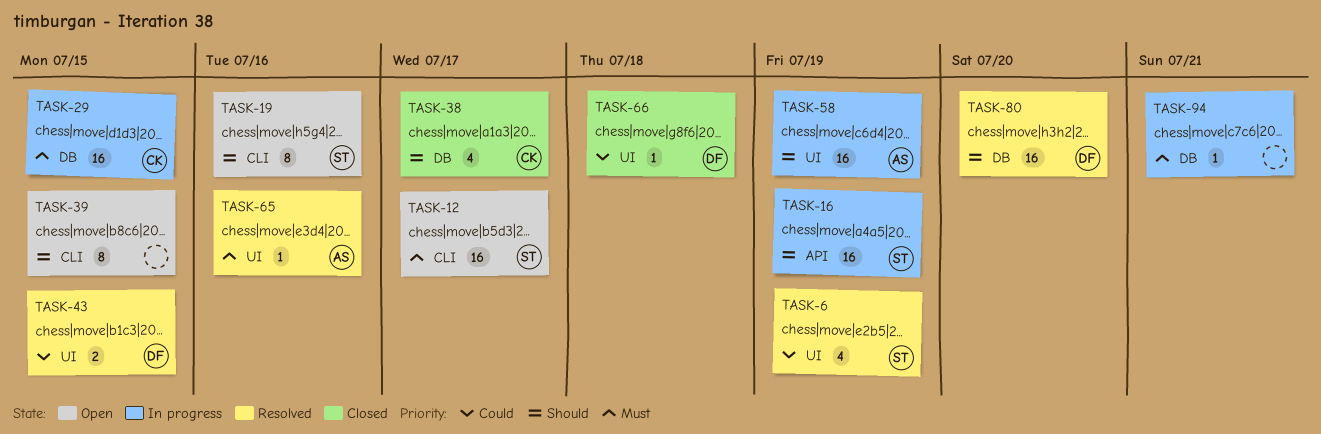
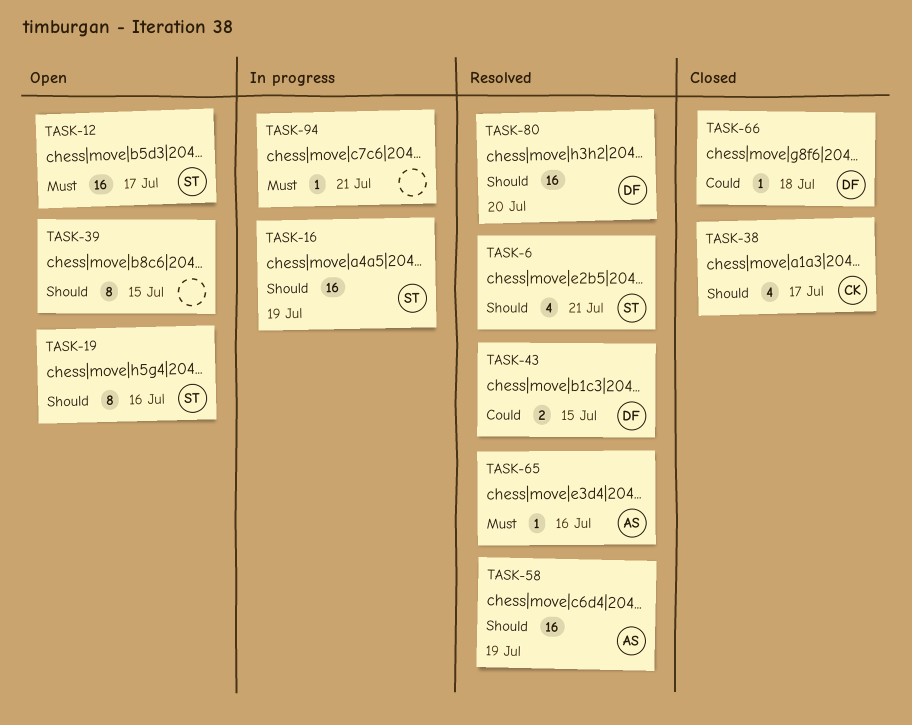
TASK-6, priority: Could -> Should
TASK-6, due: Jul 19 -> Jul 21
TASK-29: present -> none
TASK-58, status: In progress -> Resolved

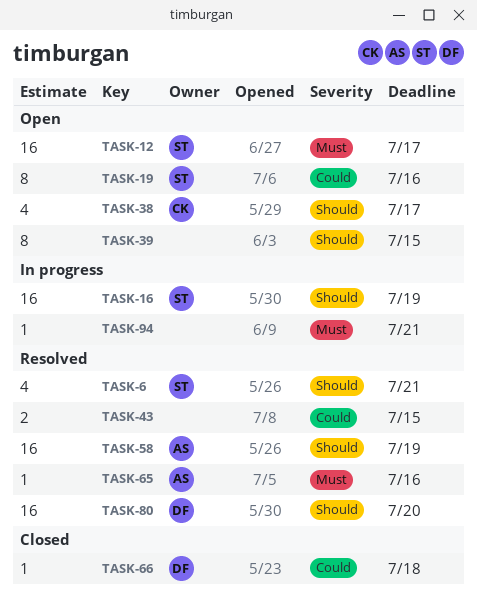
TASK-19, priority: Should -> Could
TASK-38, status: Closed -> Open
TASK-43, owner: DF -> none

